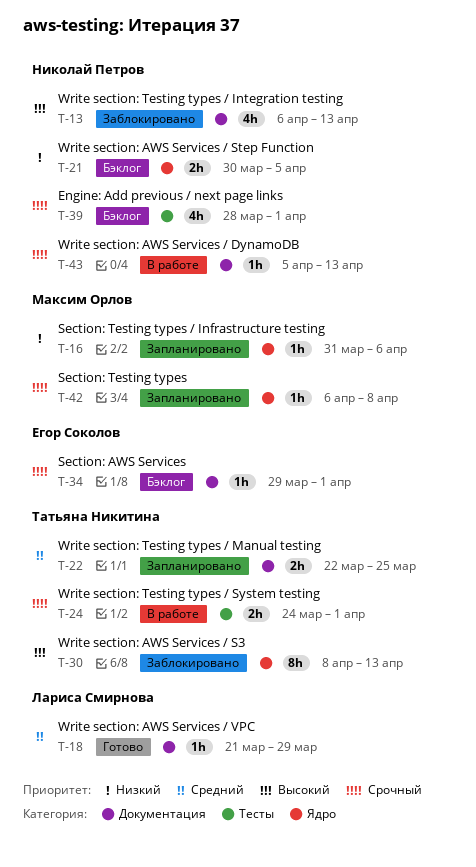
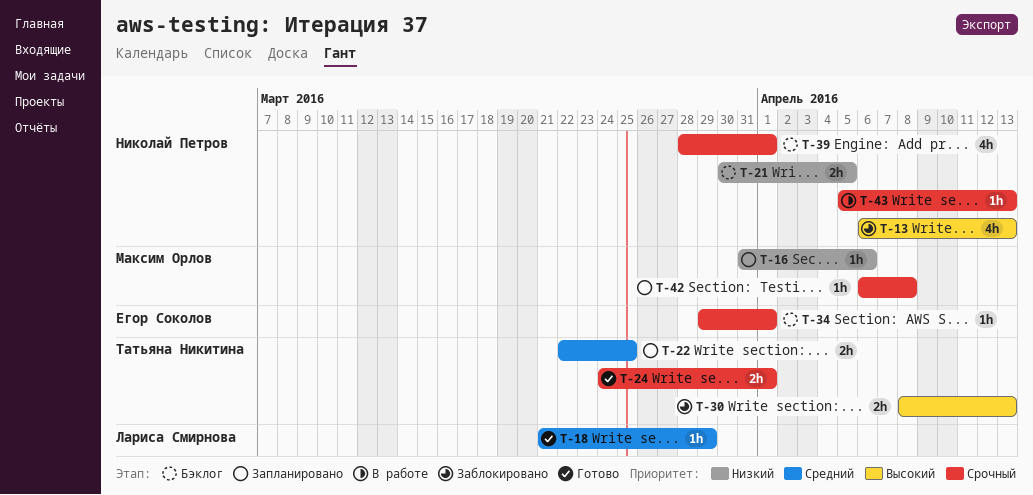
T-24, status: В работе -> Готово
T-30, estimate: 8h -> 2h

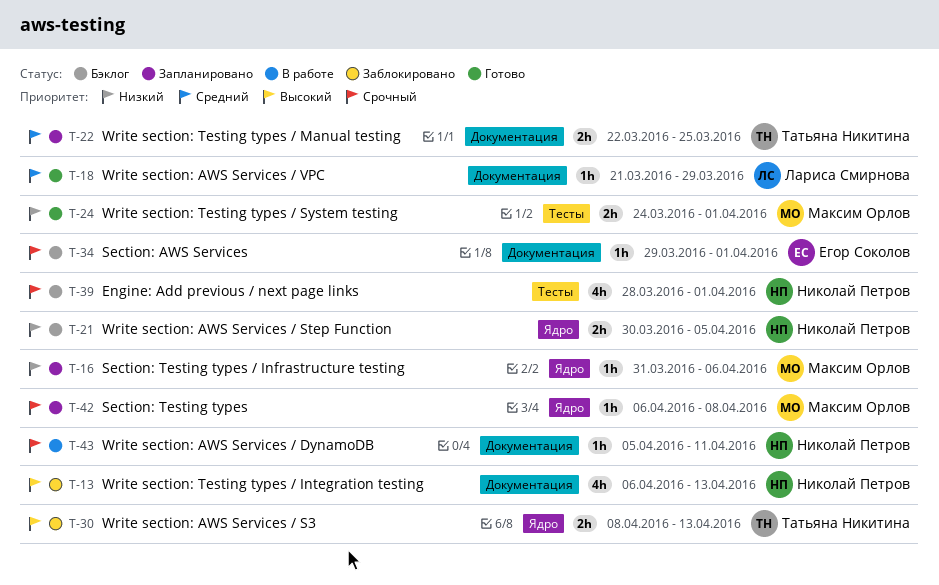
T-24, owner: Татьяна Никитина -> Максим Орлов
T-24, priority: Срочный -> Низкий
T-43, due: Apr 13 -> Apr 11

